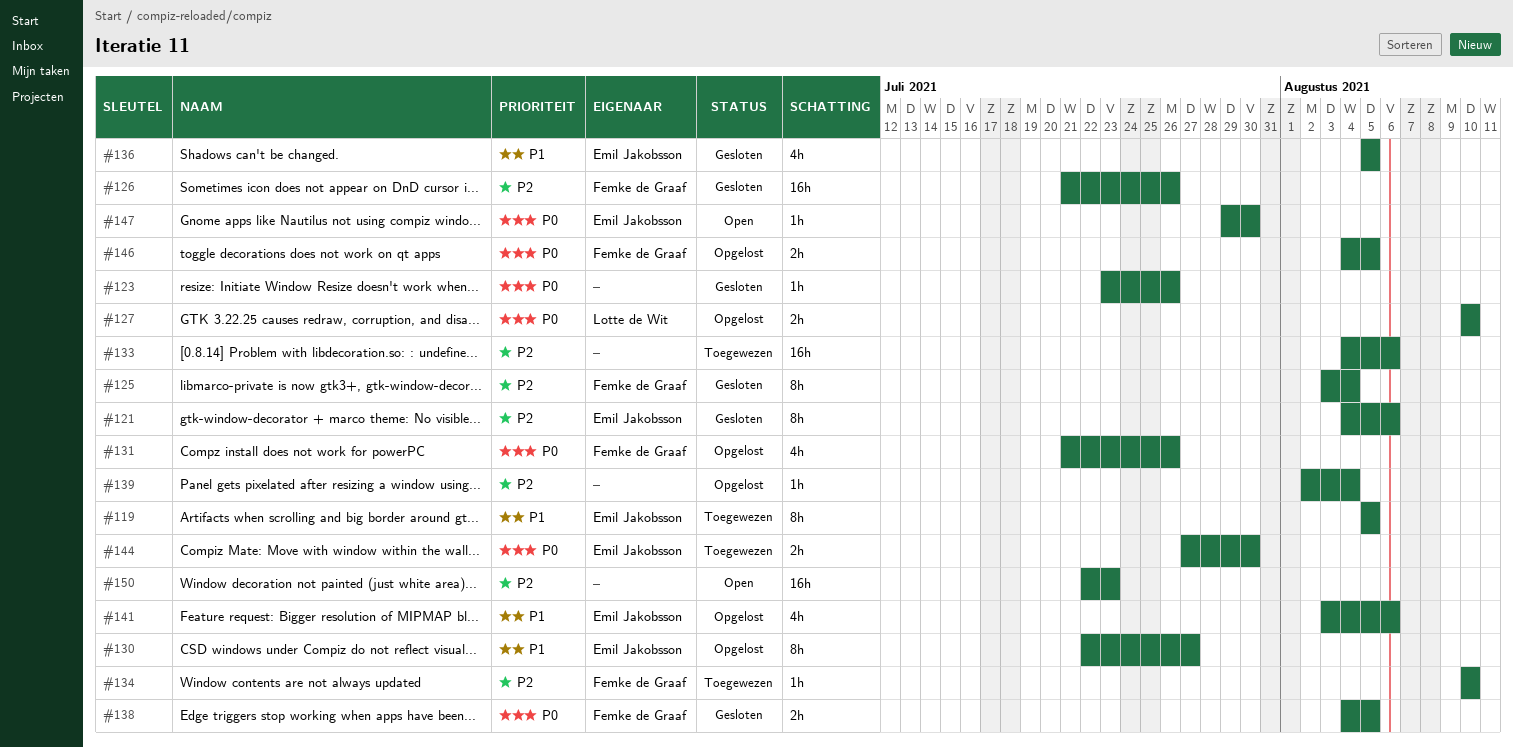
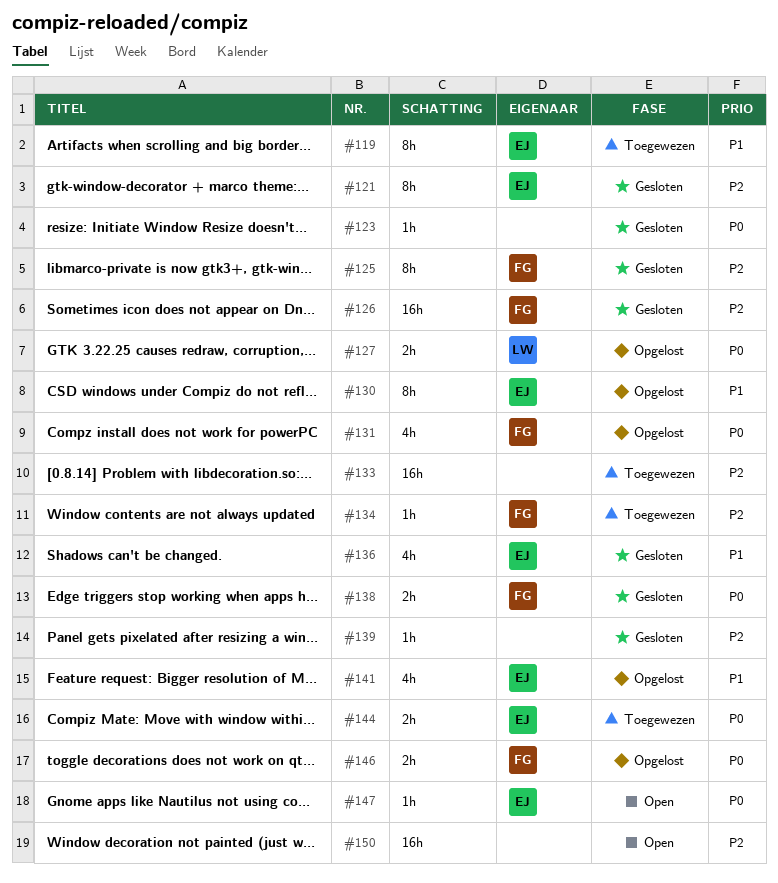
#139, status: Opgelost -> Gesloten

